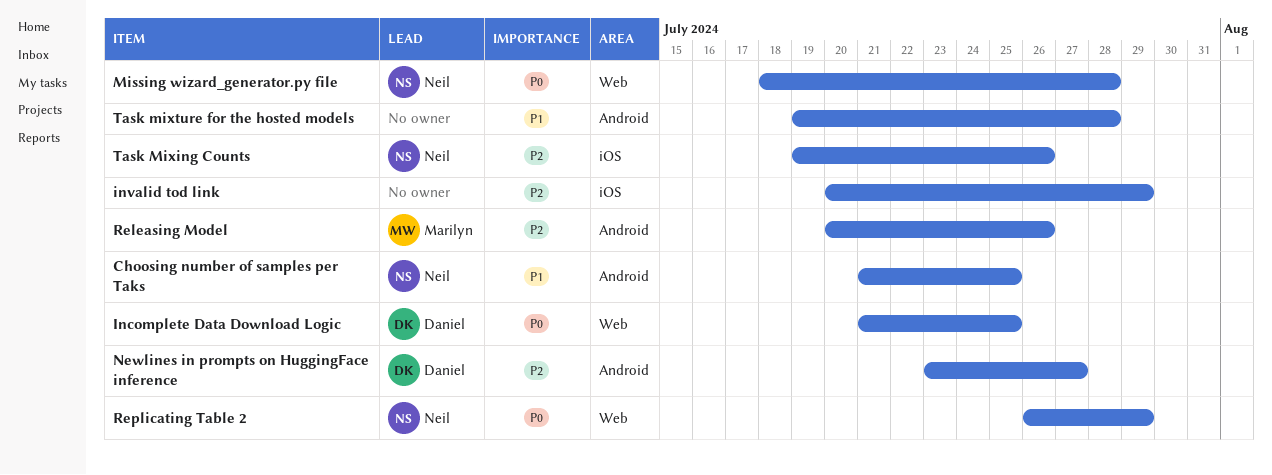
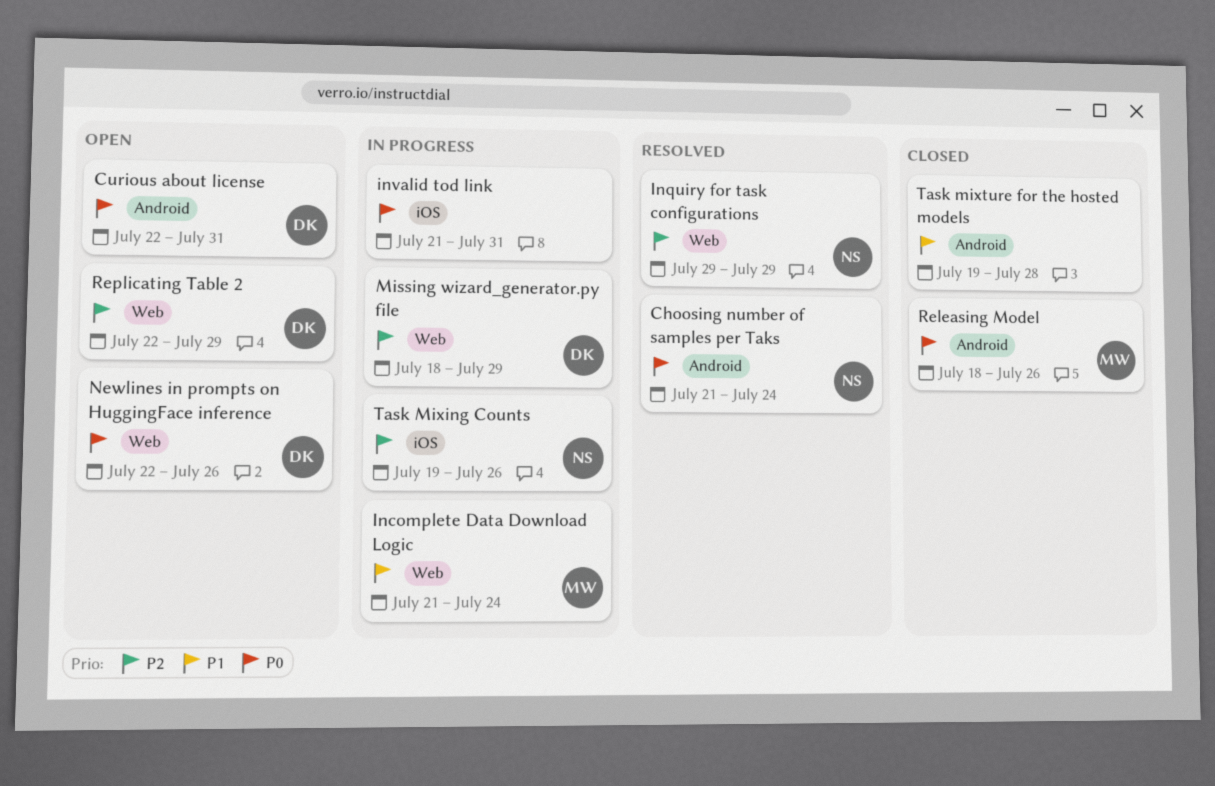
Choosing number of samples per Taks, priority: P1 -> P0
Choosing number of samples per Taks, due: Jul 25 -> Jul 24
Curious about license: none -> present
Incomplete Data Download Logic, owner: Daniel -> Marilyn
Incomplete Data Download Logic, priority: P0 -> P1
Incomplete Data Download Logic, due: Jul 25 -> Jul 24
Inquiry for task configurations: none -> present
invalid tod link, priority: P2 -> P0
invalid tod link, start: Jul 20 -> Jul 21
invalid tod link, due: Jul 29 -> Jul 31
Missing wizard_generator.py file, owner: Neil -> Daniel
Missing wizard_generator.py file, priority: P0 -> P2
Missing wizard_generator.py file, due: Jul 28 -> Jul 29
Newlines in prompts on HuggingFace inference, priority: P2 -> P0
Newlines in prompts on HuggingFace inference, label: Android -> Web
Newlines in prompts on HuggingFace inference, start: Jul 23 -> Jul 22
Newlines in prompts on HuggingFace inference, due: Jul 27 -> Jul 26
Releasing Model, priority: P2 -> P0
Releasing Model, start: Jul 20 -> Jul 18
Replicating Table 2, owner: Neil -> Daniel
Replicating Table 2, priority: P0 -> P2
Replicating Table 2, start: Jul 26 -> Jul 22

